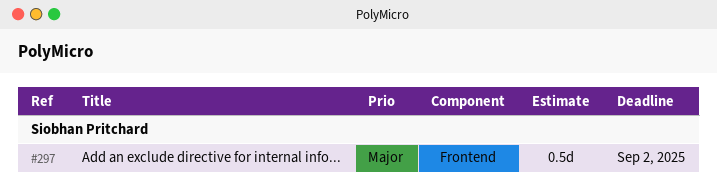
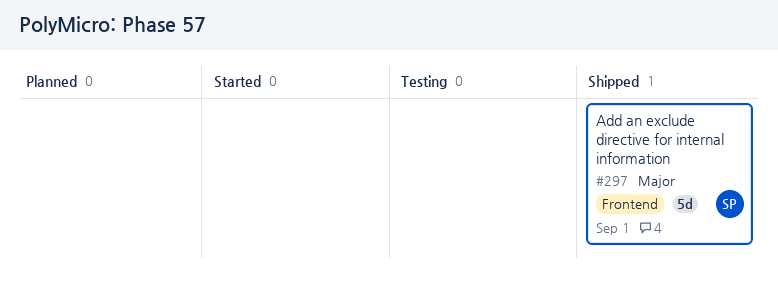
#297, estimate: 0.5d -> 5d
#297, due: Sep 2 -> Sep 1

